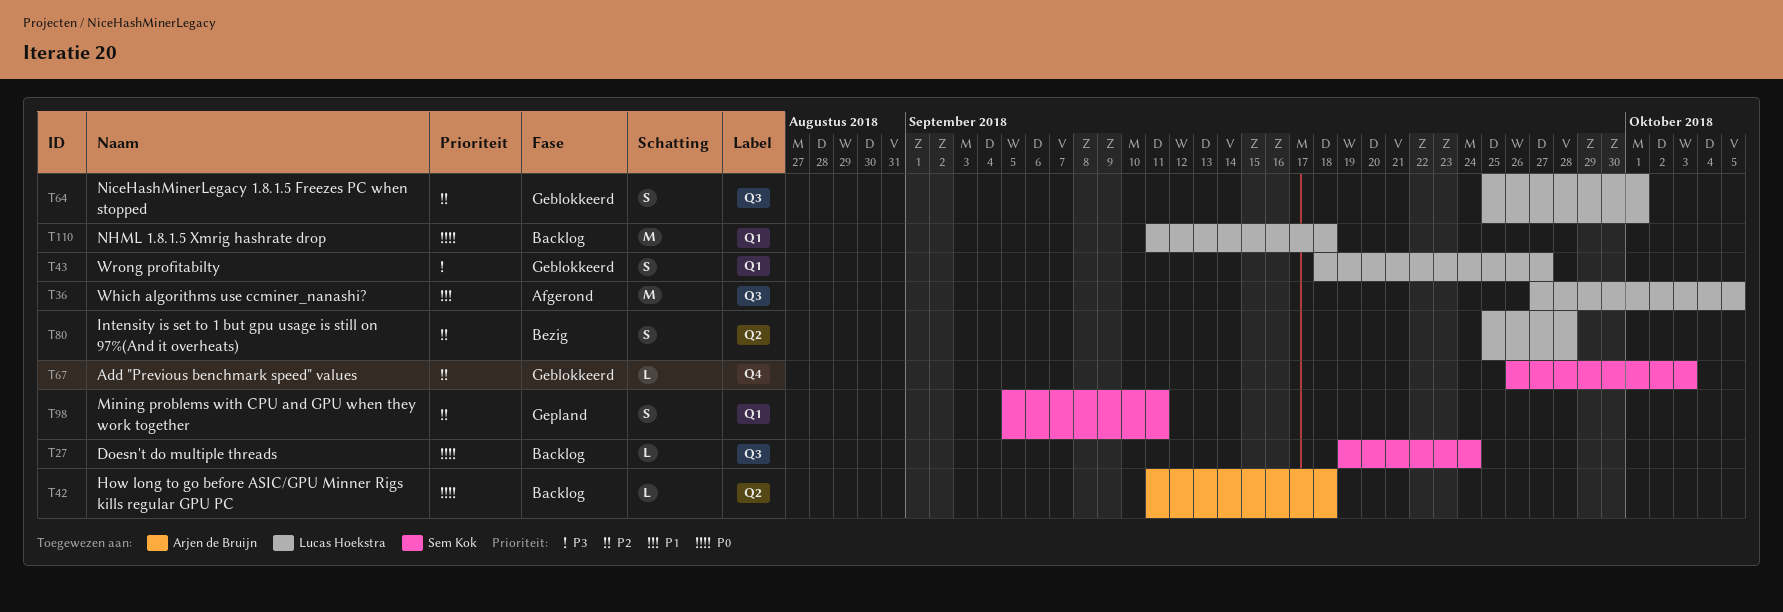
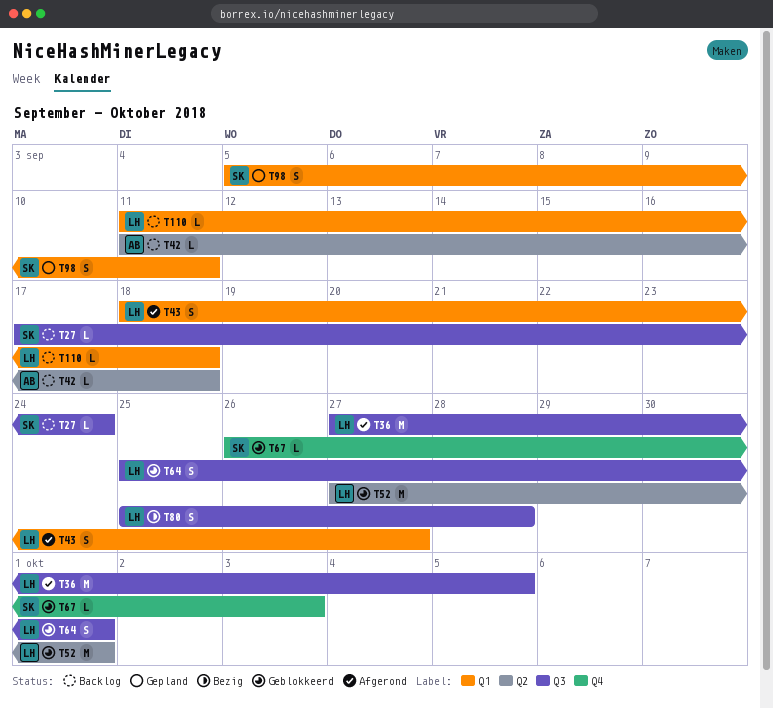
T27, start: Sep 19 -> Sep 17
T43, status: Geblokkeerd -> Afgerond
T52: none -> present
T80, label: Q2 -> Q3
T110, estimate: M -> L

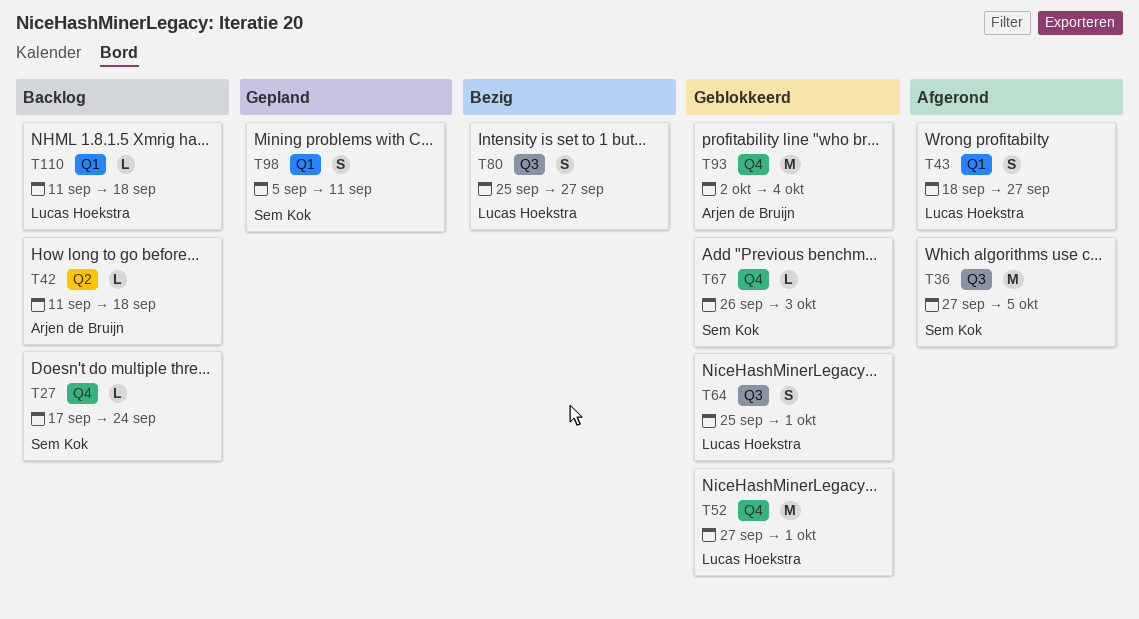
T27, label: Q3 -> Q4
T36, owner: Lucas Hoekstra -> Sem Kok
T52, label: Q2 -> Q4
T80, due: Sep 28 -> Sep 27
T93: none -> present

